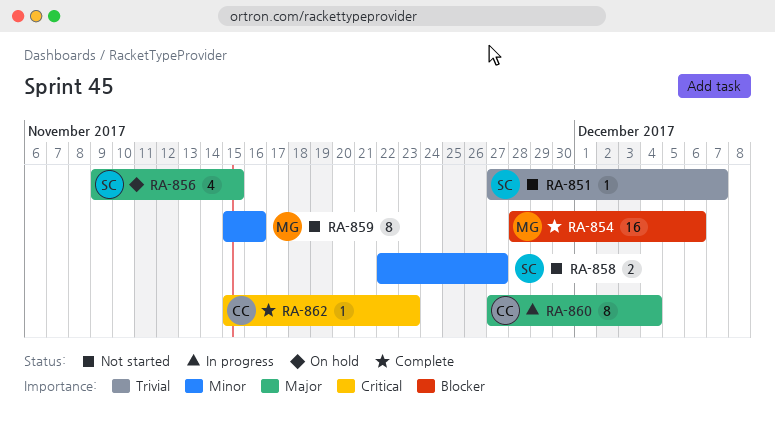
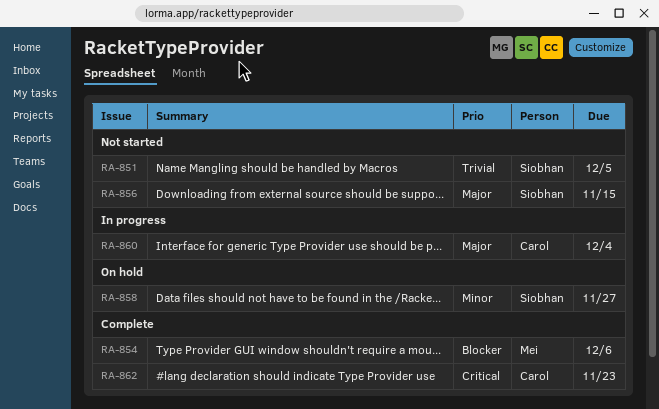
RA-851, due: Dec 7 -> Dec 5
RA-856, status: On hold -> Not started
RA-858, status: Not started -> On hold
RA-859: present -> none

